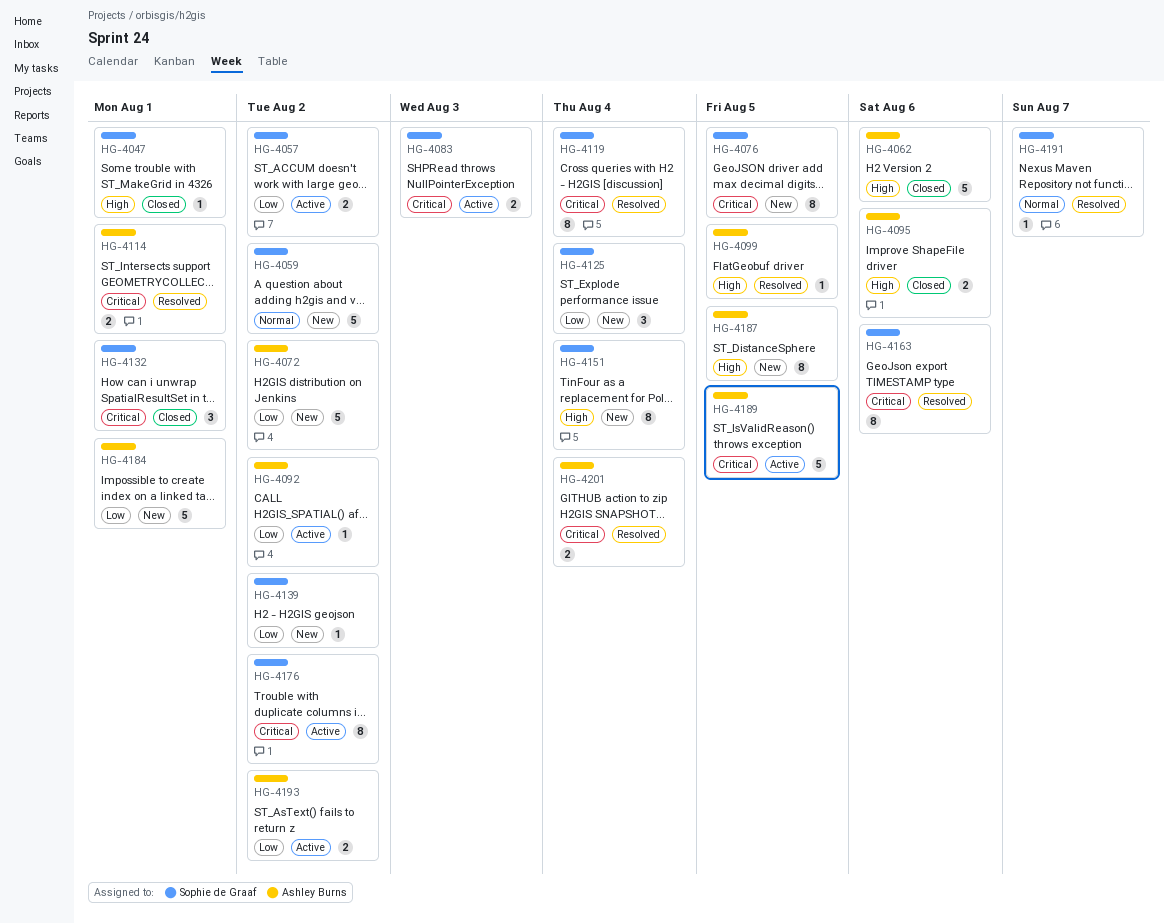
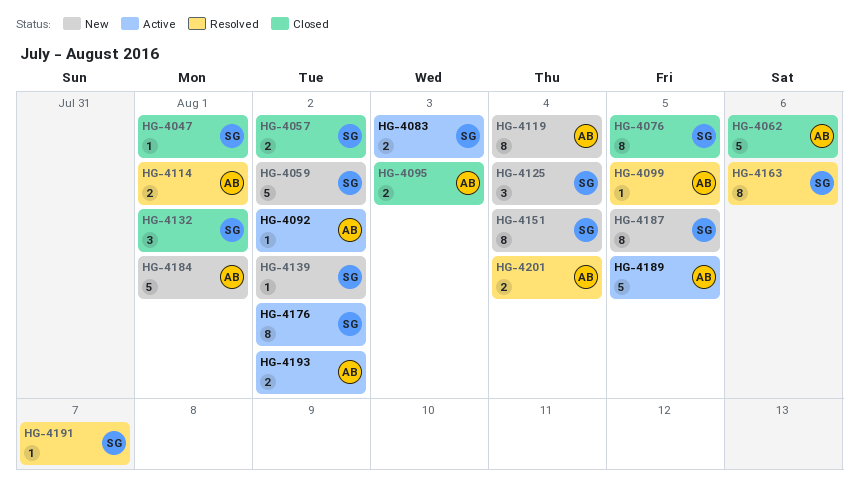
HG-4057, status: Active -> Closed
HG-4072: present -> none
HG-4076, status: New -> Closed
HG-4095, due: Aug 6 -> Aug 3
HG-4119, status: Resolved -> New
HG-4119, owner: Sophie de Graaf -> Ashley Burns
HG-4187, owner: Ashley Burns -> Sophie de Graaf

